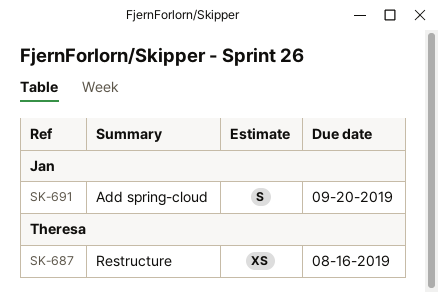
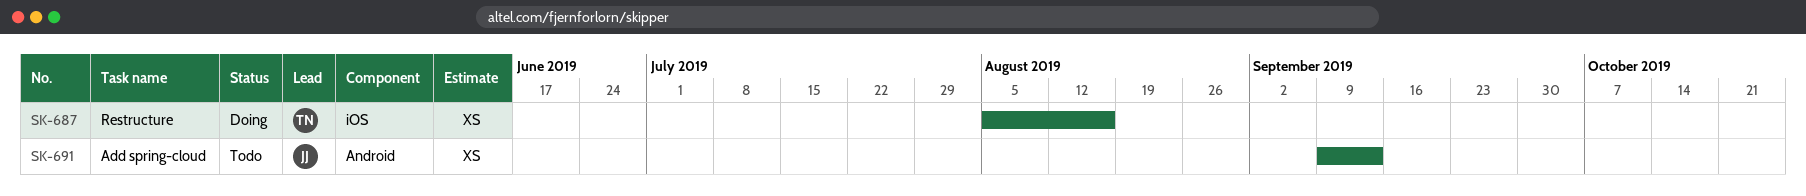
SK-691, estimate: S -> XS
SK-691, due: Sep 20 -> Sep 13

